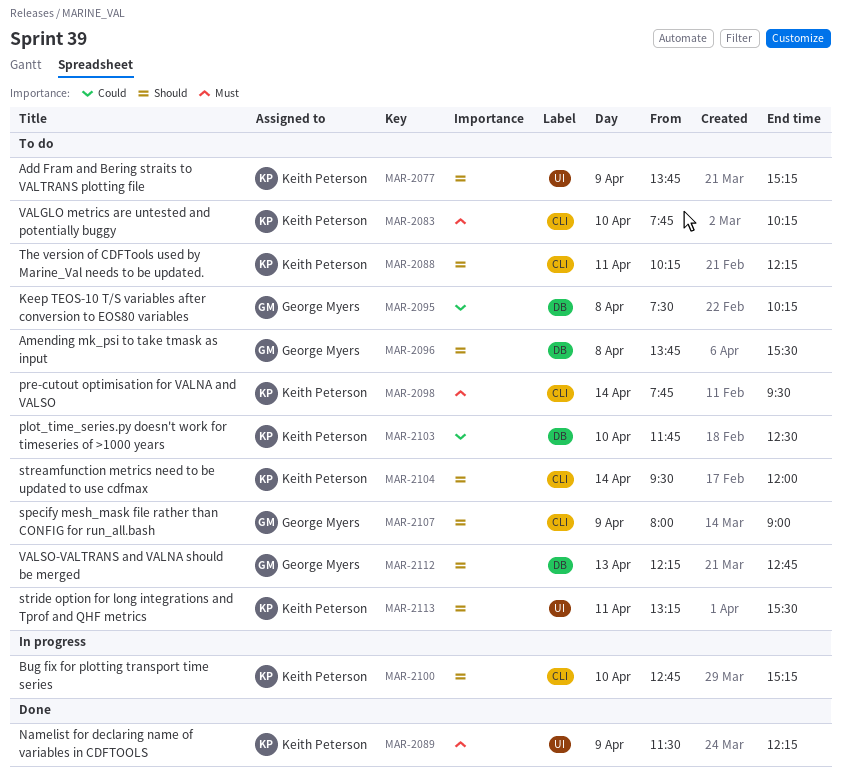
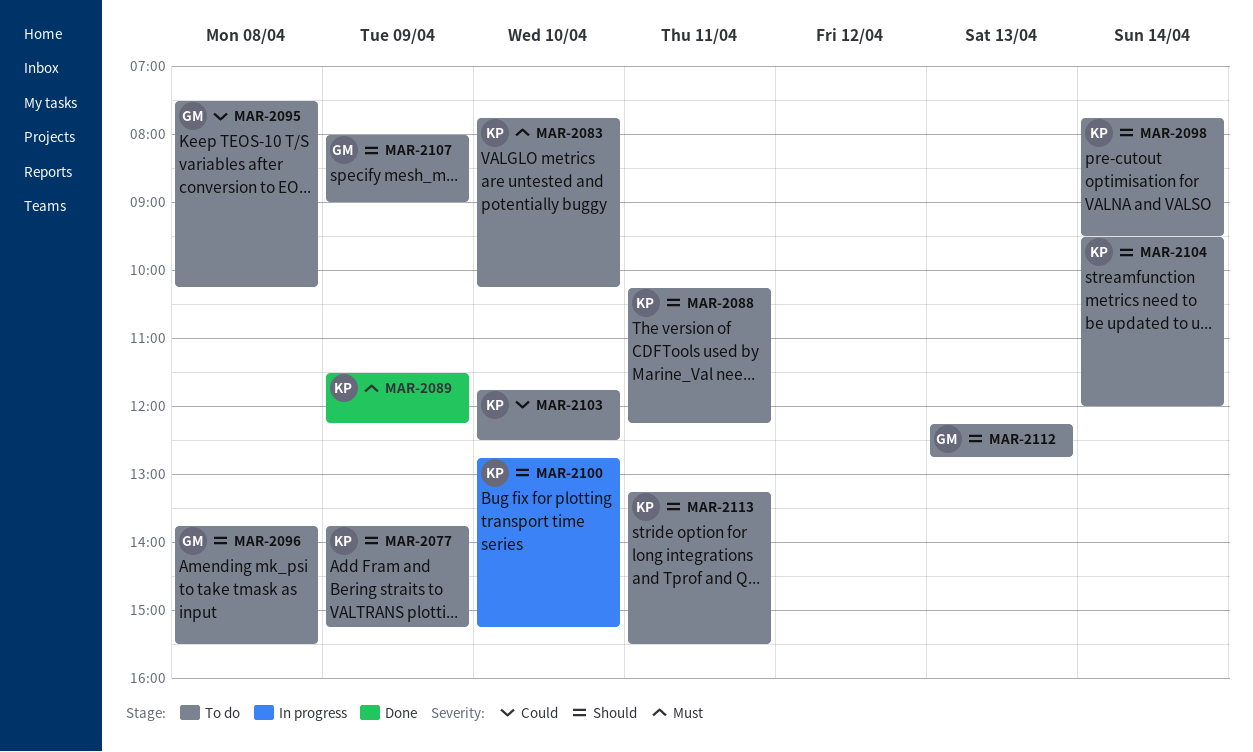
MAR-2098, priority: Must -> Should

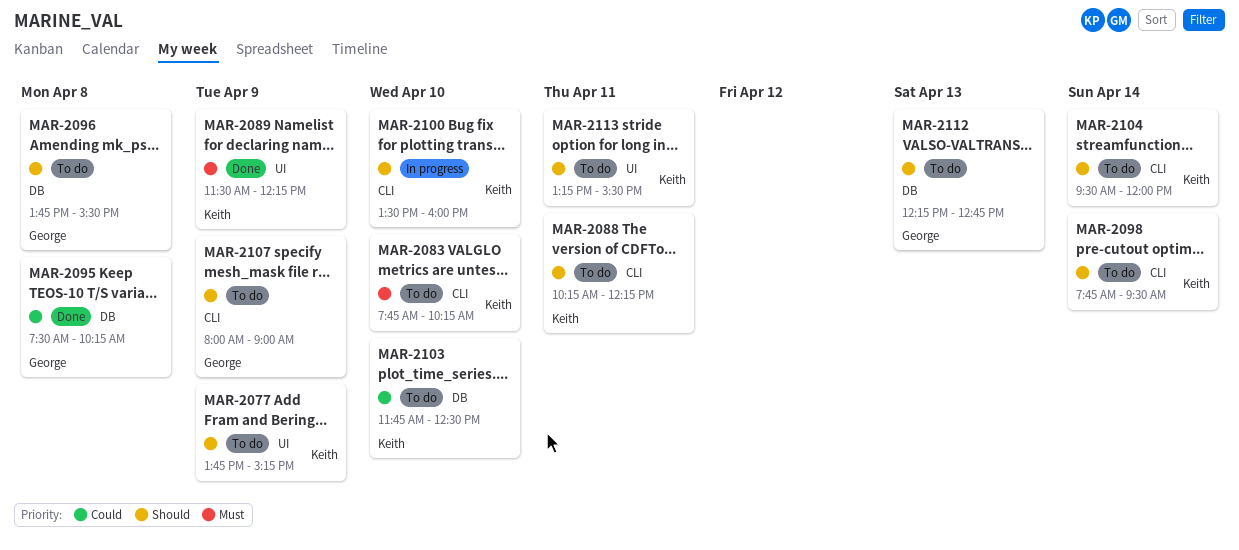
MAR-2095, status: To do -> Done
MAR-2100, begins: 12:45 -> 13:30
MAR-2100, ends: 15:15 -> 16:00

